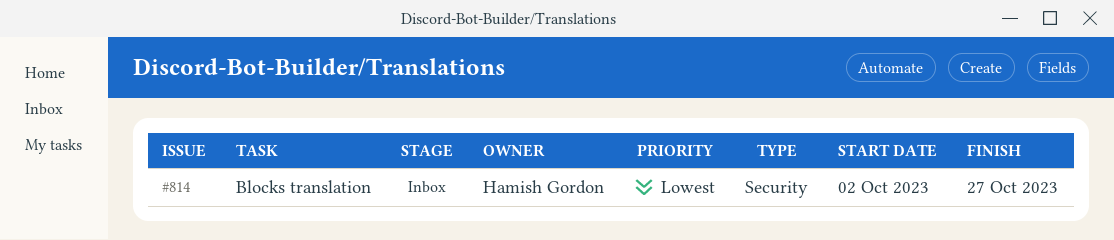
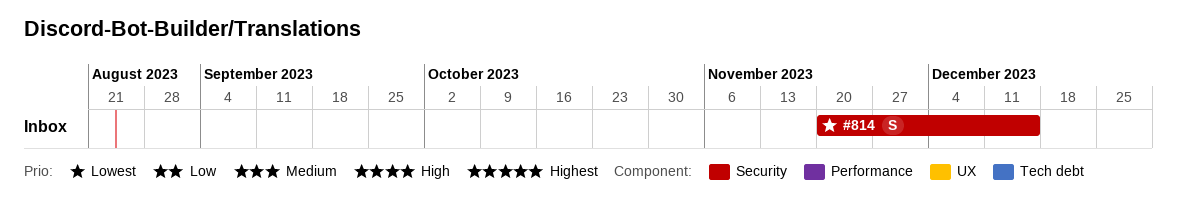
#814, start: Oct 2 -> Nov 20
#814, due: Oct 27 -> Dec 15

